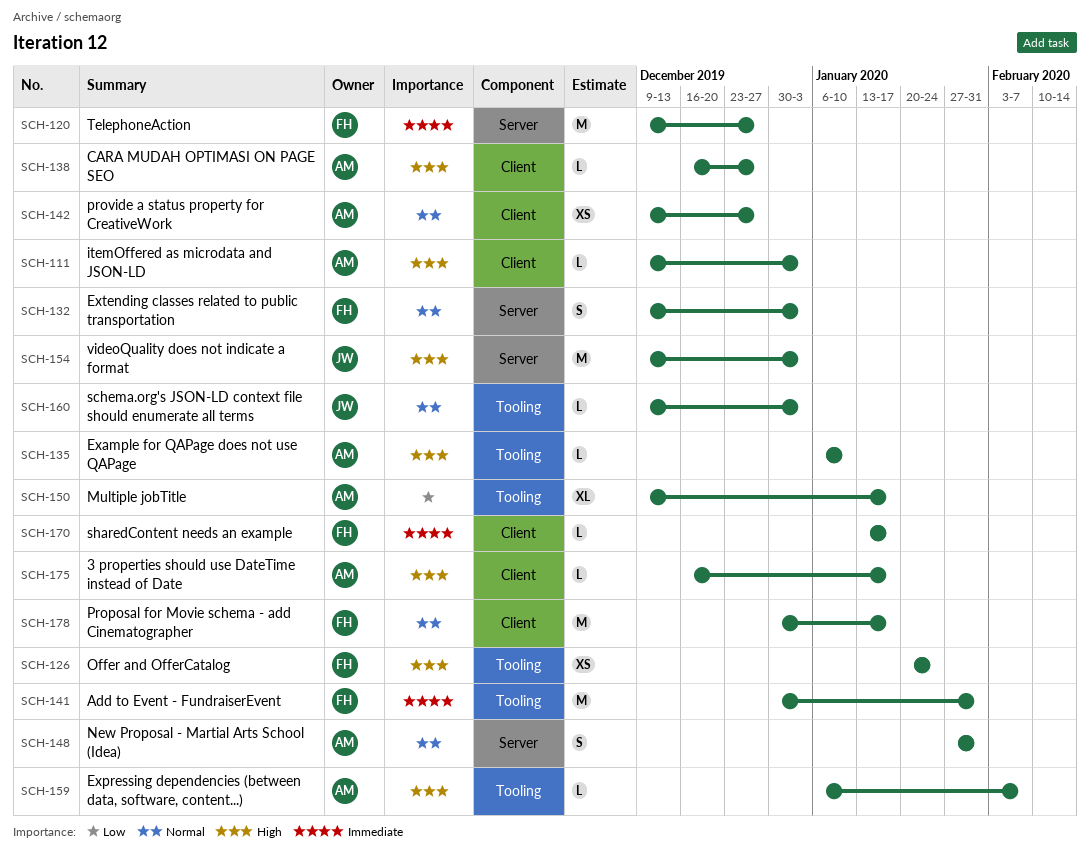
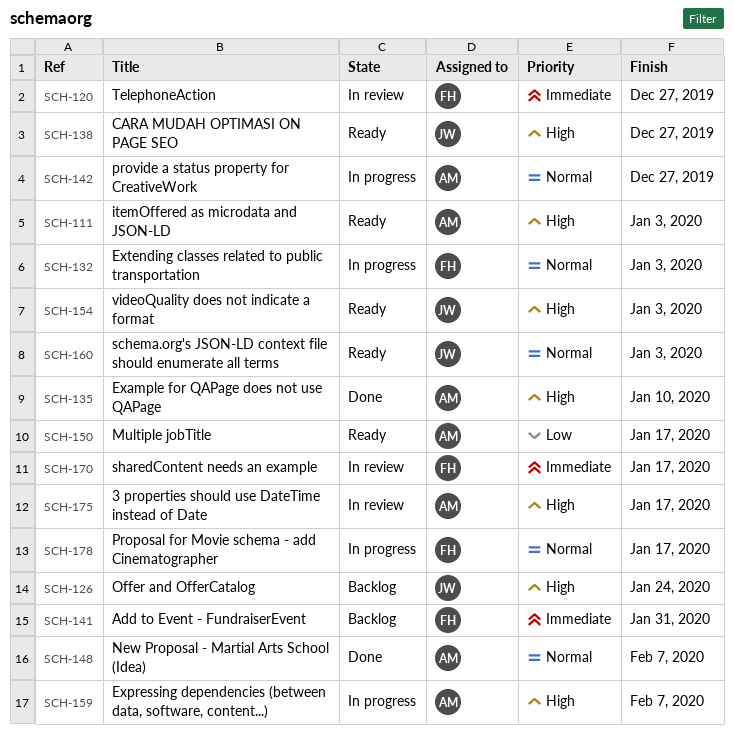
SCH-126, owner: FH -> JW
SCH-138, owner: AM -> JW
SCH-148, due: Jan 31 -> Feb 7

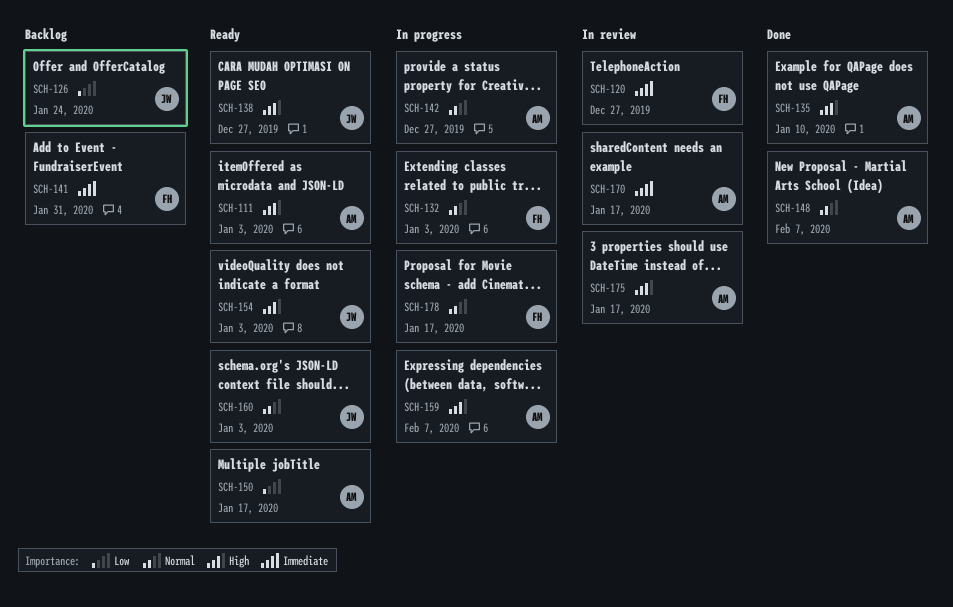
SCH-126, priority: High -> Low
SCH-170, owner: FH -> AM

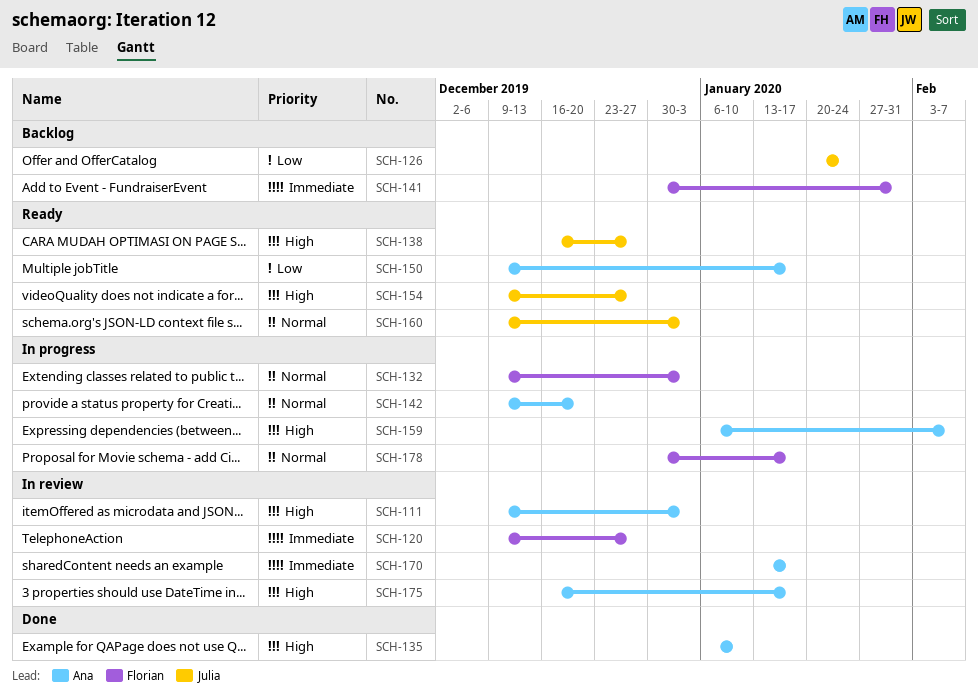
SCH-111, status: Ready -> In review
SCH-142, due: Dec 27 -> Dec 20
SCH-148: present -> none
SCH-154, due: Jan 3 -> Dec 27

